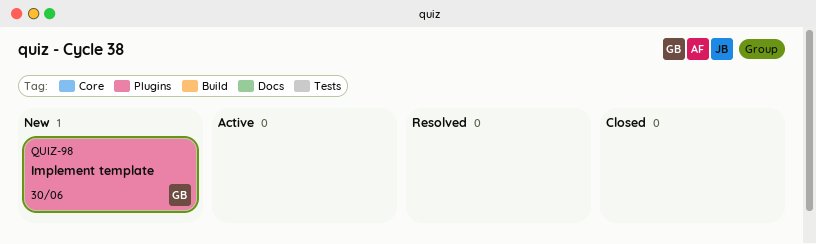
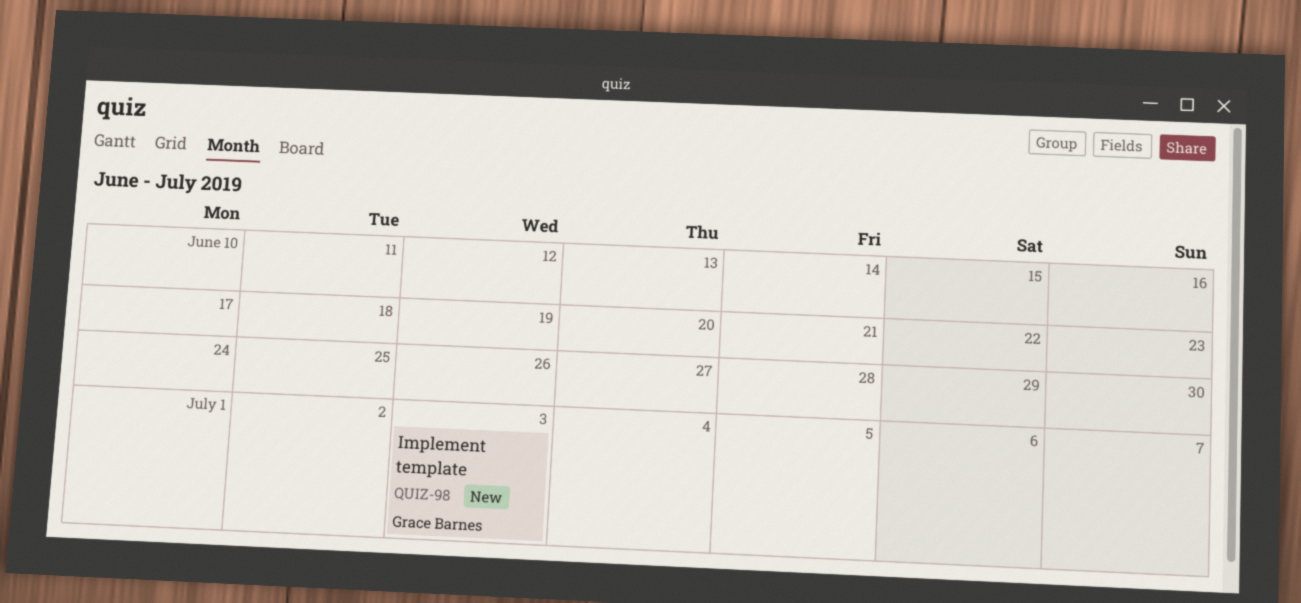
QUIZ-98, due: Jun 30 -> Jul 3

